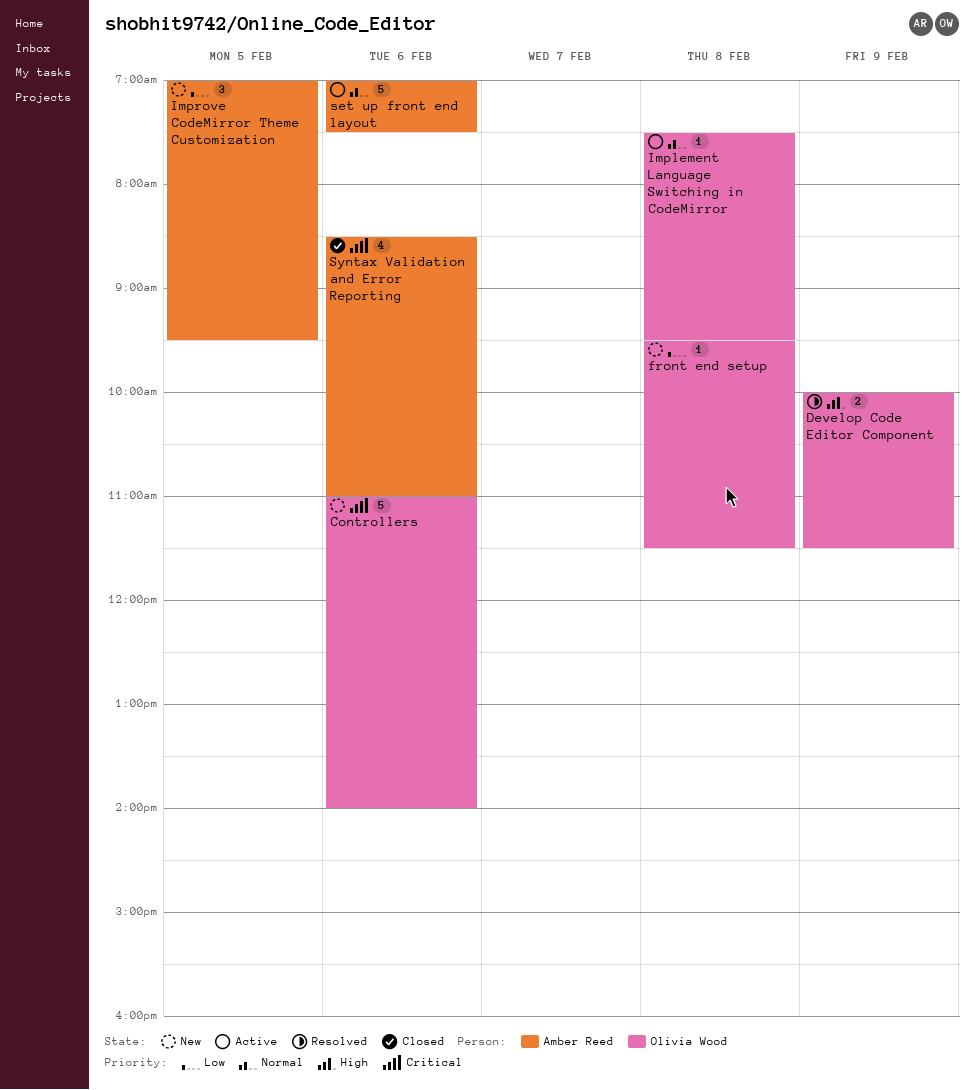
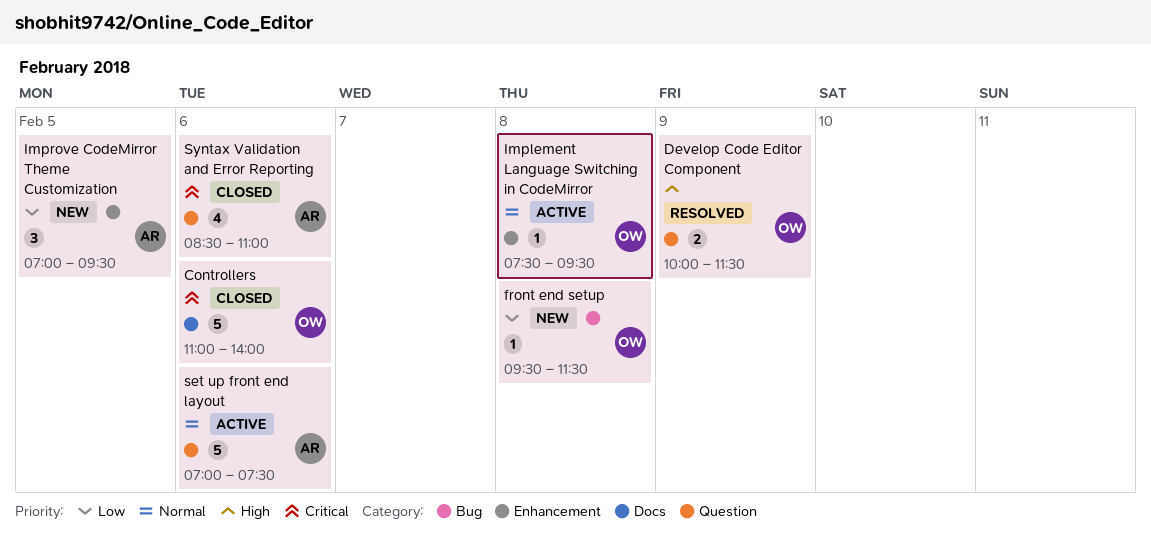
Controllers, status: New -> Closed

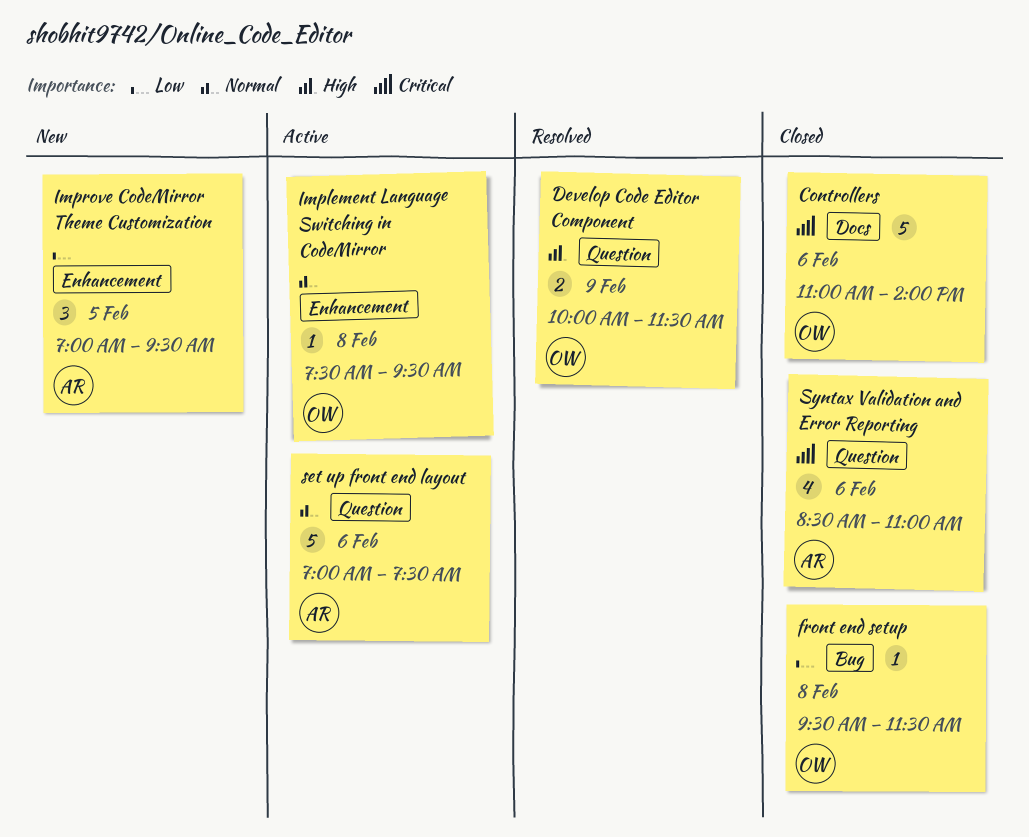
front end setup, status: New -> Closed

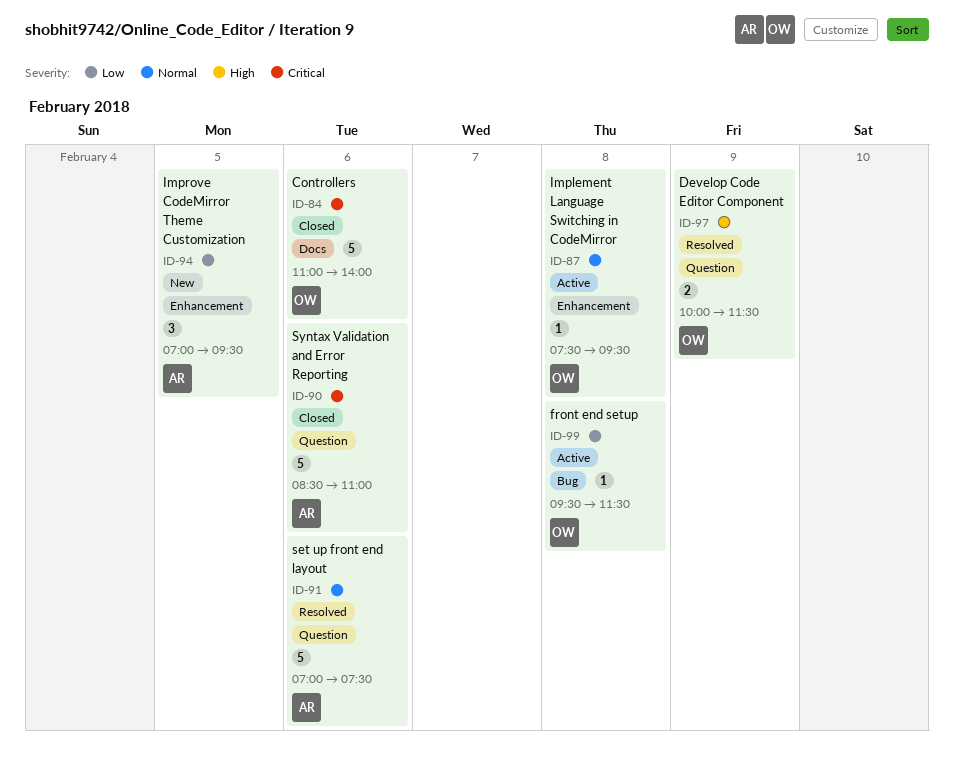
front end setup, status: Closed -> Active
set up front end layout, status: Active -> Resolved
Syntax Validation and Error Reporting, estimate: 4 -> 5

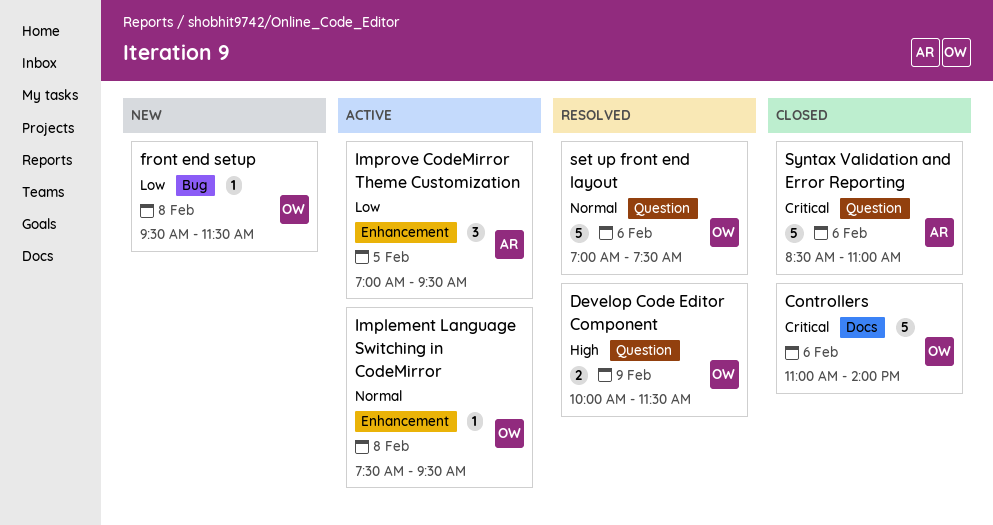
front end setup, status: Active -> New
Improve CodeMirror Theme Customization, status: New -> Active
set up front end layout, owner: AR -> OW

